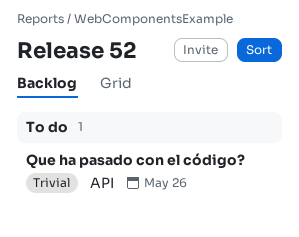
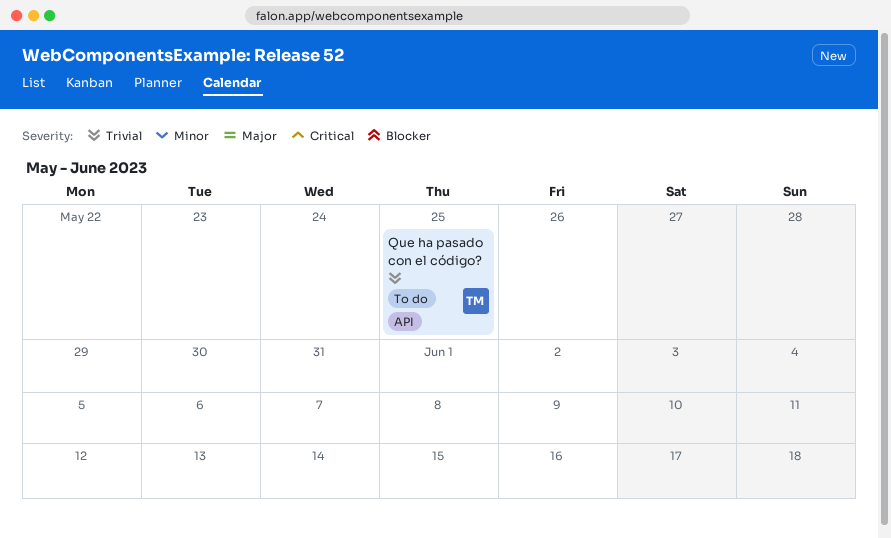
Que ha pasado con el código?, due: May 26 -> May 25

